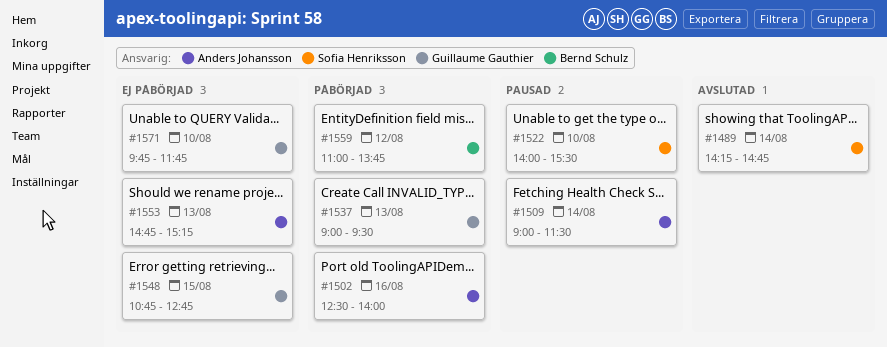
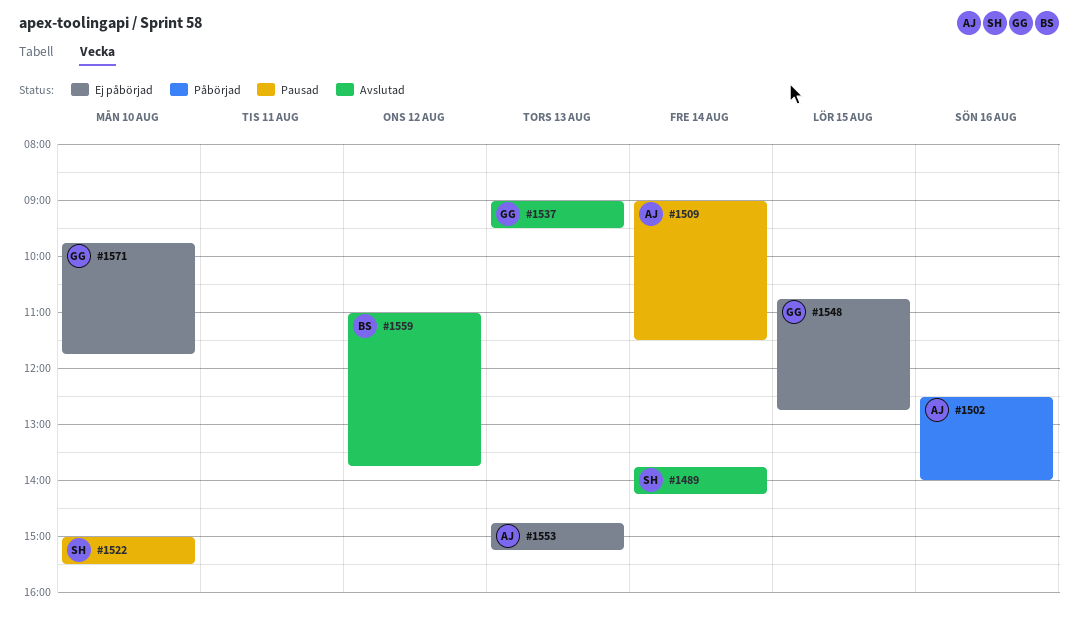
#1489, begins: 14:15 -> 13:45
#1489, ends: 14:45 -> 14:15
#1522, begins: 14:00 -> 15:00
#1537, status: Påbörjad -> Avslutad
#1559, status: Påbörjad -> Avslutad

